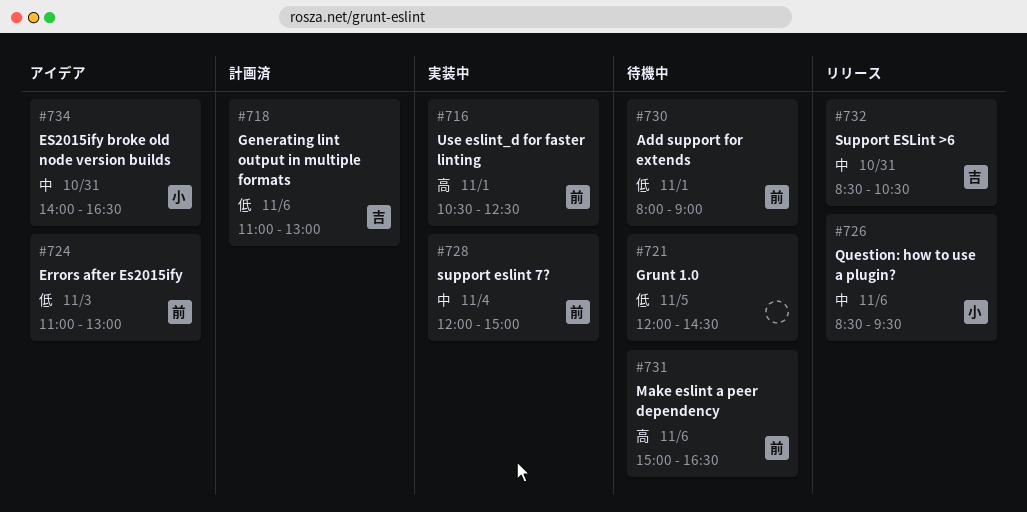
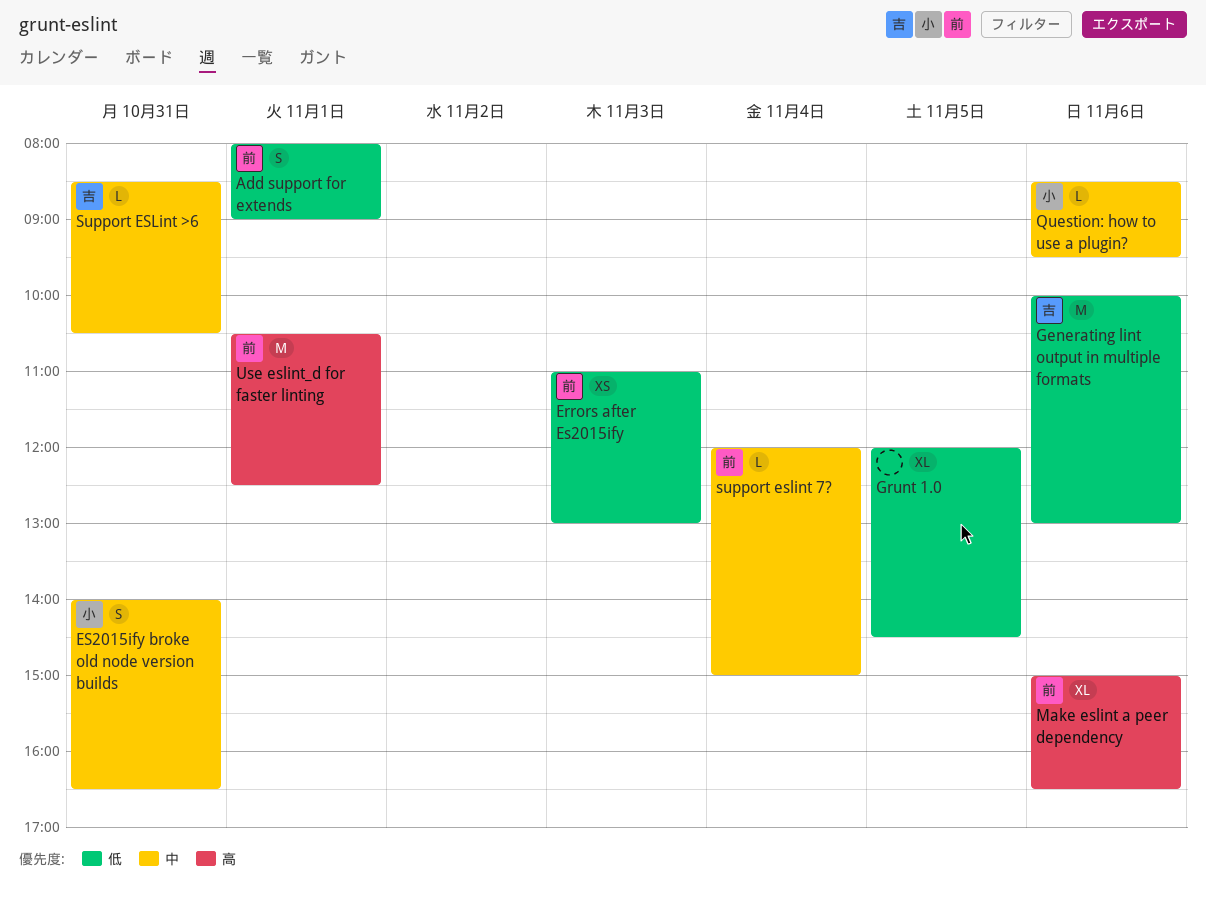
Generating lint output in multiple formats, begins: 11:00 -> 10:00

